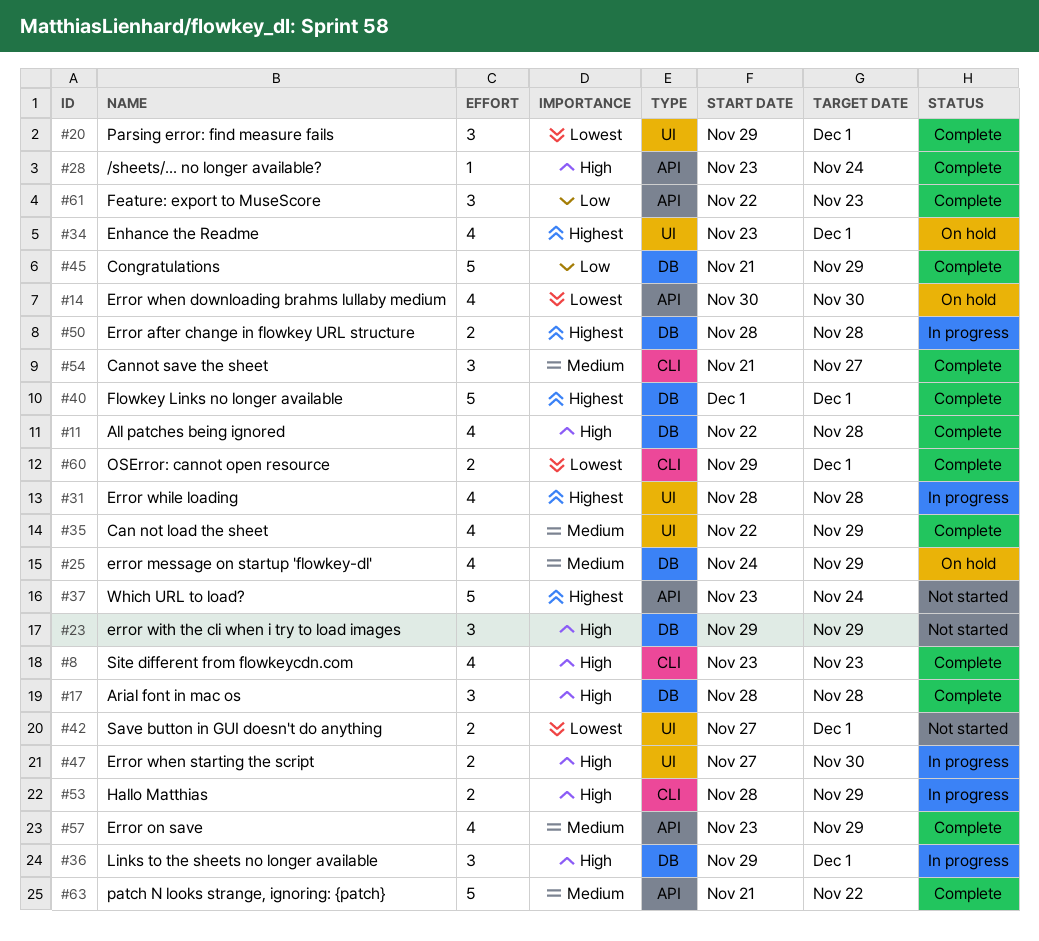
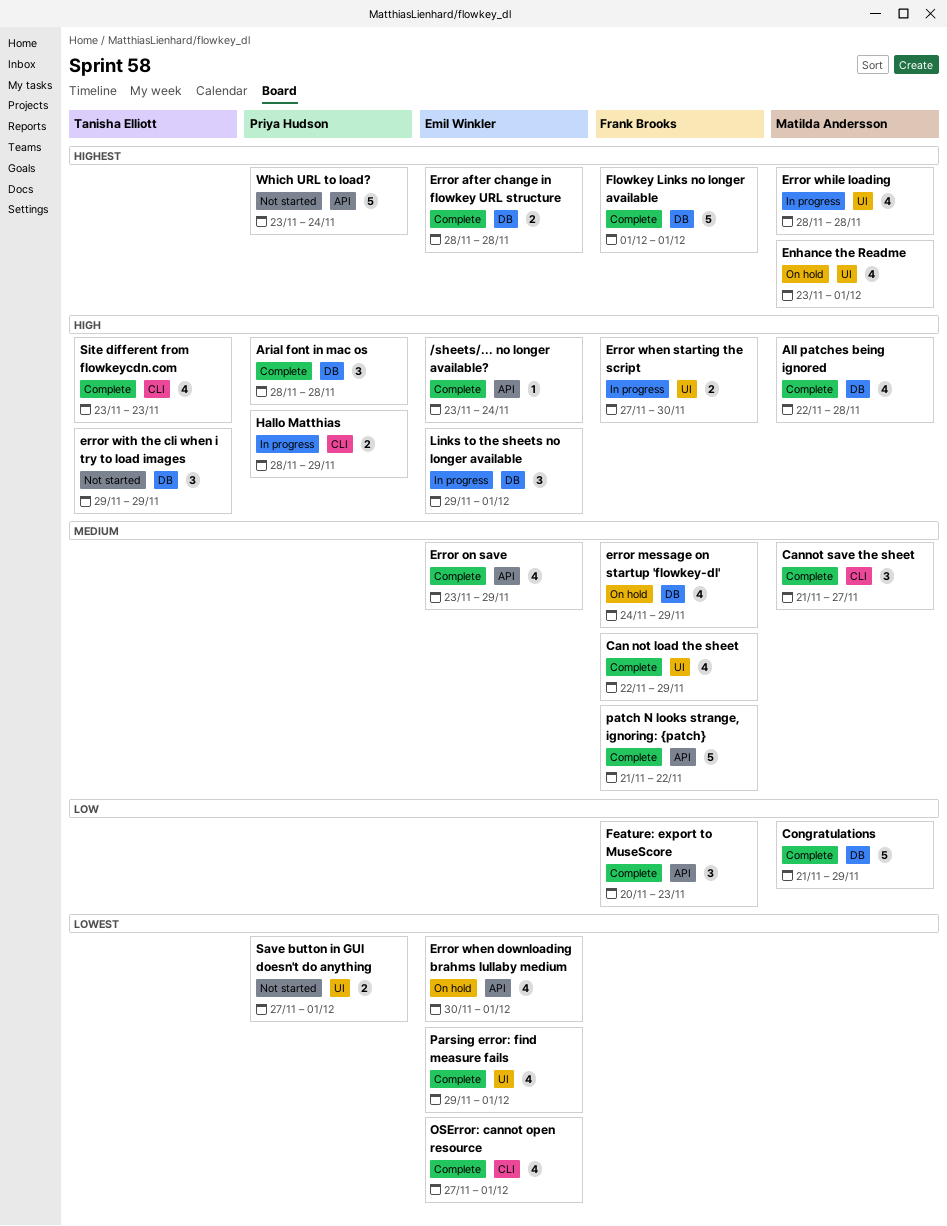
Error after change in flowkey URL structure, status: In progress -> Complete
Error when downloading brahms lullaby medium, due: Nov 30 -> Dec 1
Feature: export to MuseScore, start: Nov 22 -> Nov 20
OSError: cannot open resource, estimate: 2 -> 4
OSError: cannot open resource, start: Nov 29 -> Nov 27
Parsing error: find measure fails, estimate: 3 -> 4

